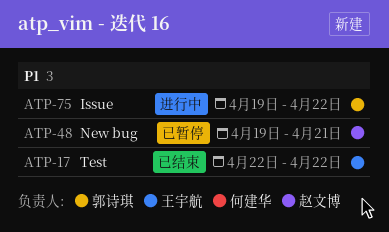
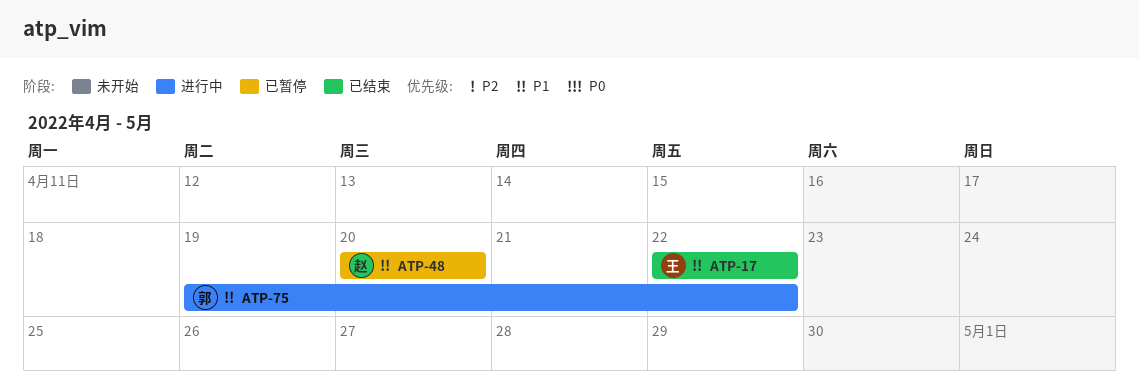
ATP-48, start: Apr 19 -> Apr 20
ATP-48, due: Apr 21 -> Apr 20

